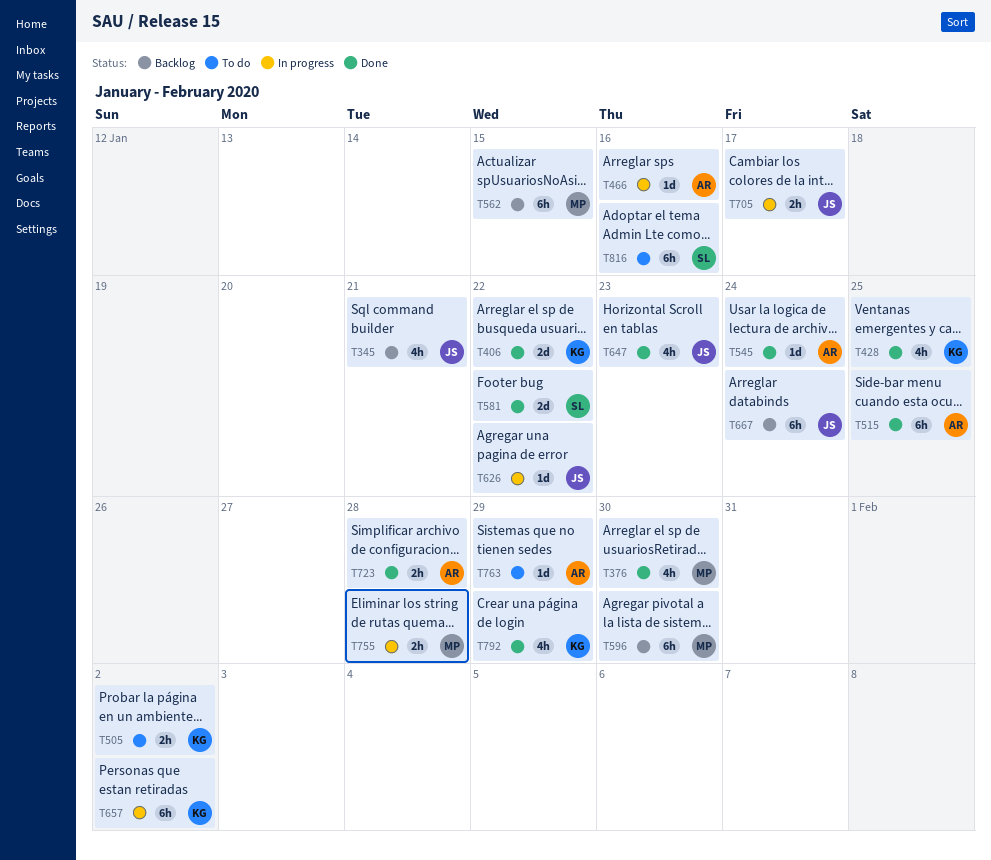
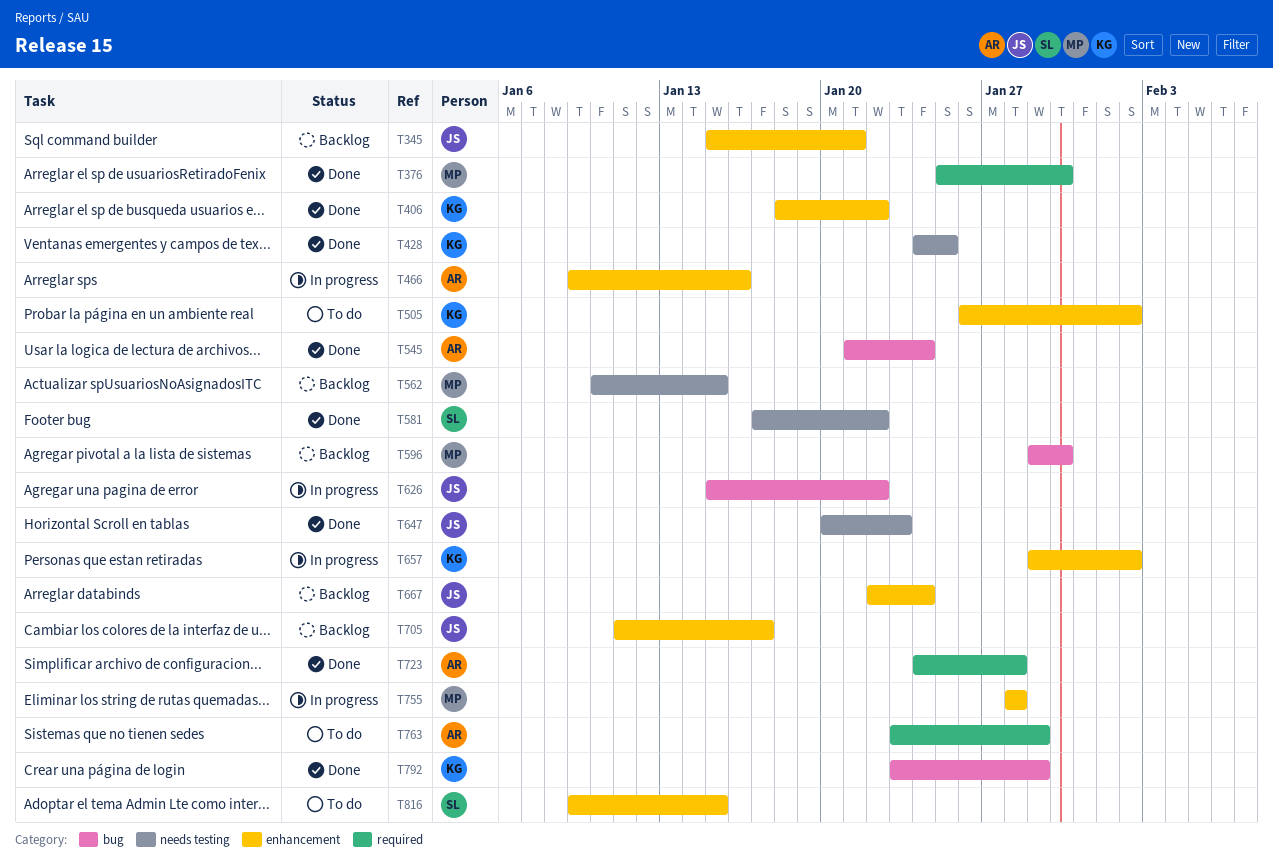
T515: present -> none
T705, status: In progress -> Backlog
T816, due: Jan 16 -> Jan 15

